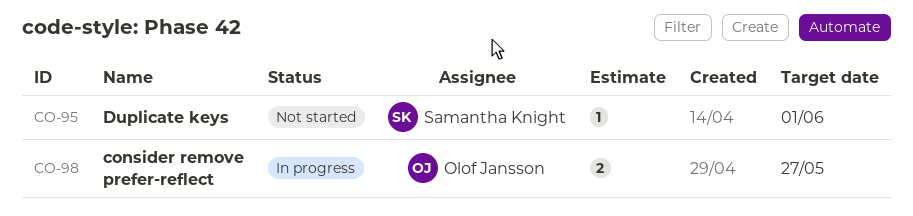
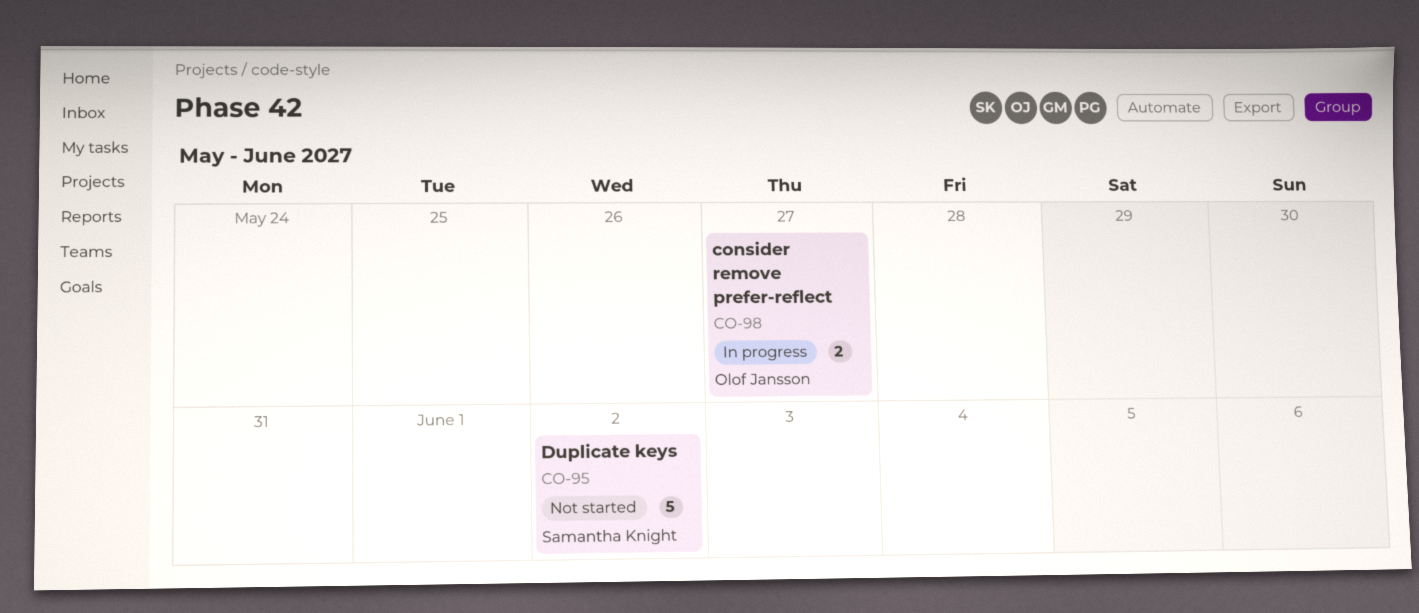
CO-95, estimate: 1 -> 5
CO-95, due: Jun 1 -> Jun 2

